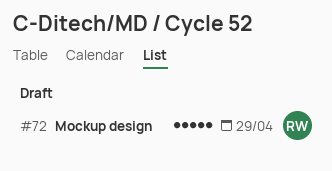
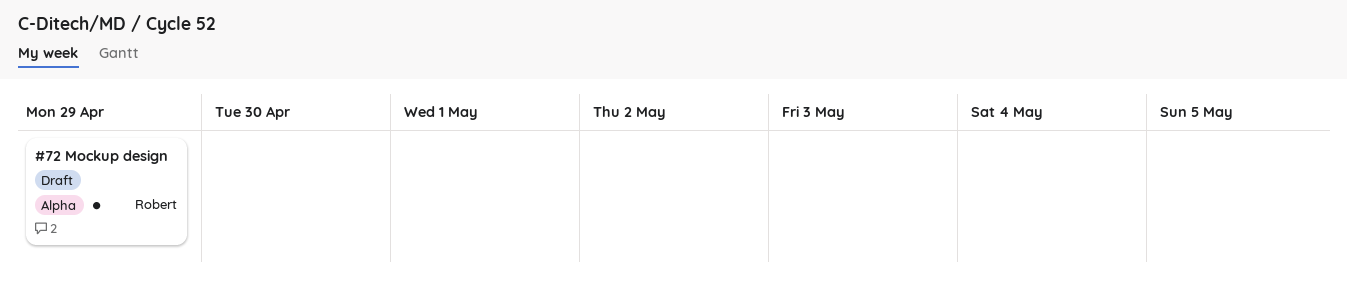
#72, estimate: 5 -> 1

